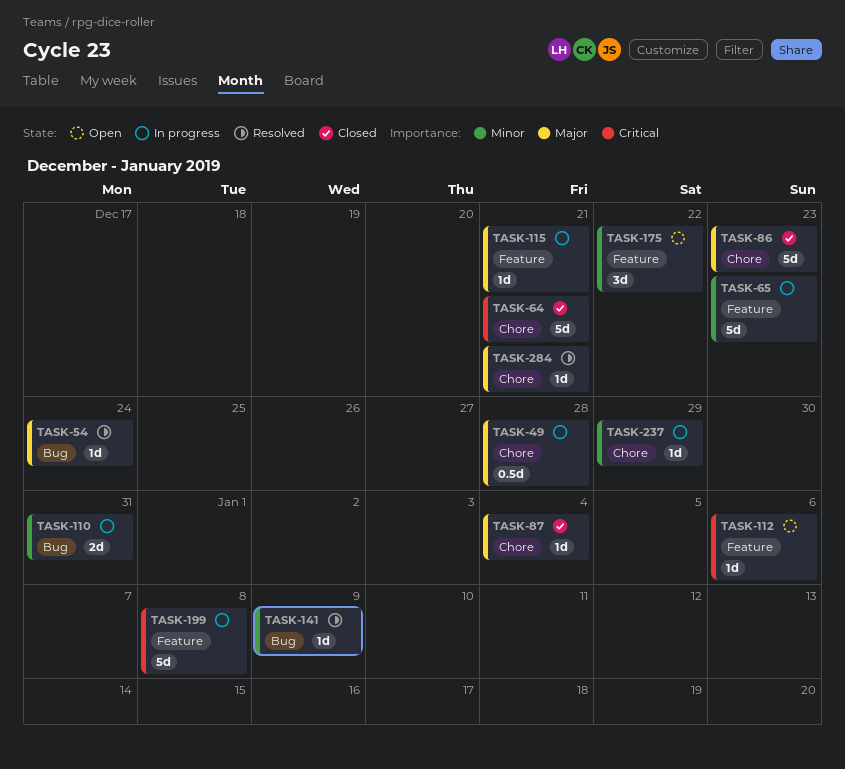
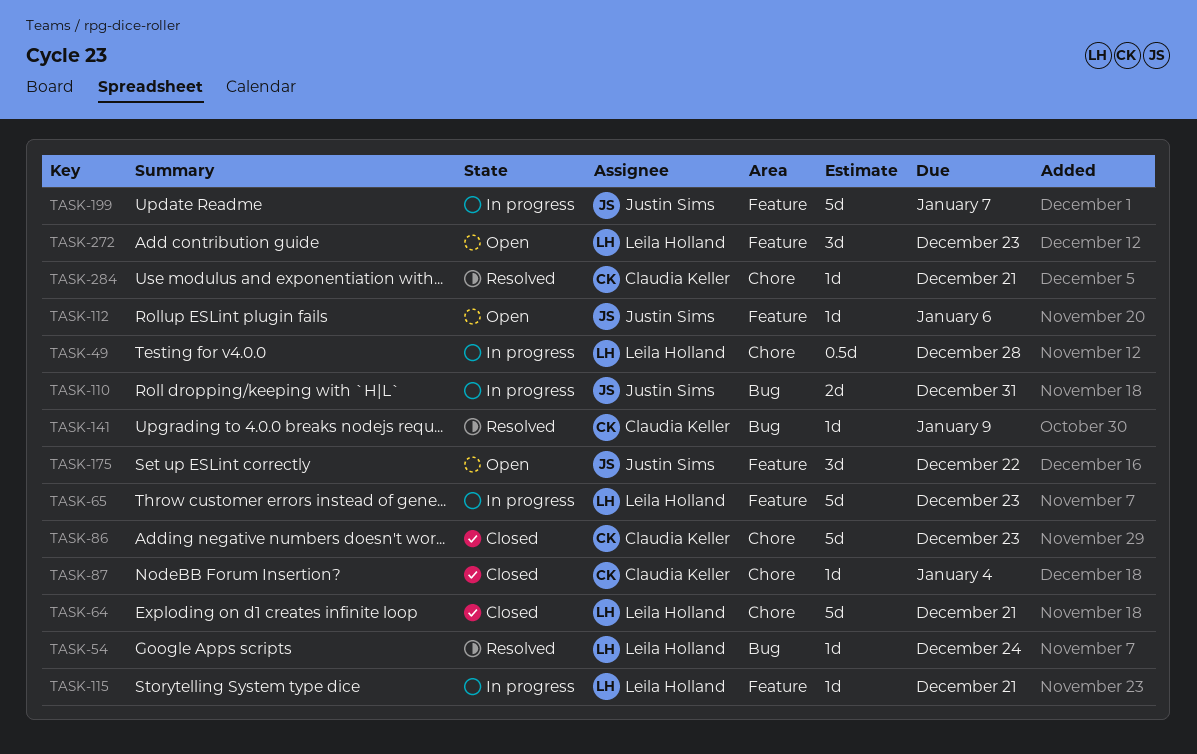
TASK-199, due: Jan 8 -> Jan 7
TASK-237: present -> none
TASK-272: none -> present

